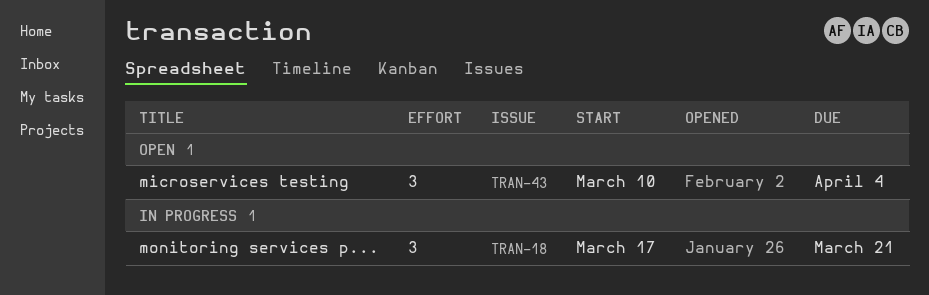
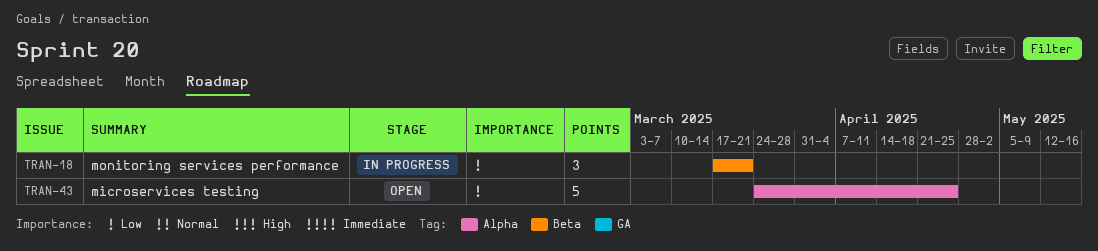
TRAN-43, estimate: 3 -> 5
TRAN-43, start: Mar 10 -> Mar 24
TRAN-43, due: Apr 4 -> Apr 25

